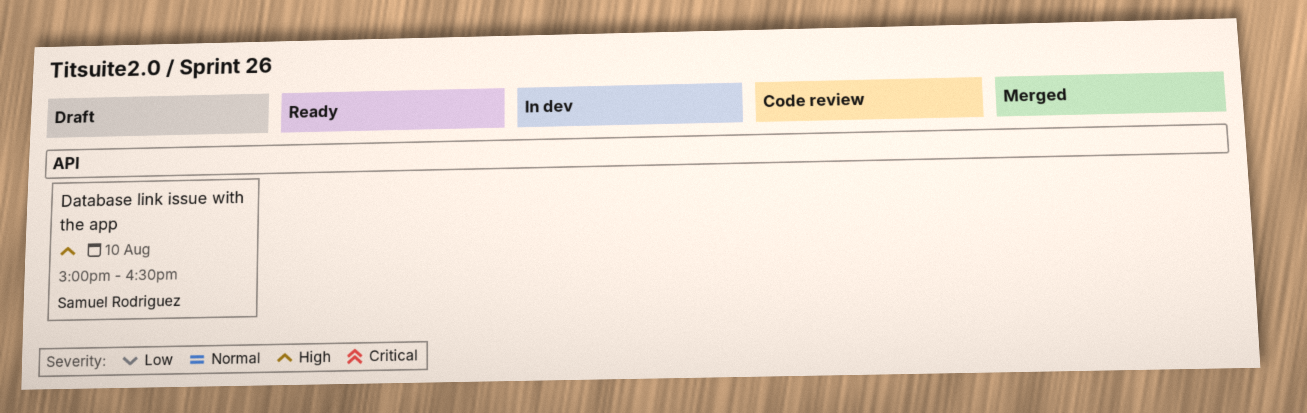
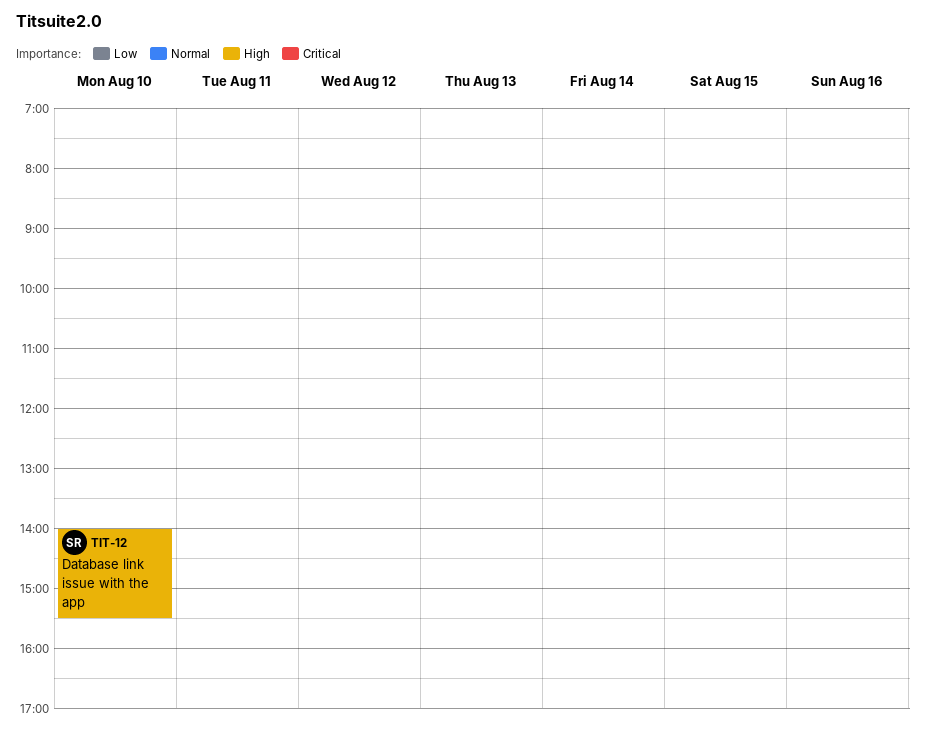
Database link issue with the app, begins: 15:00 -> 14:00
Database link issue with the app, ends: 16:30 -> 15:30

